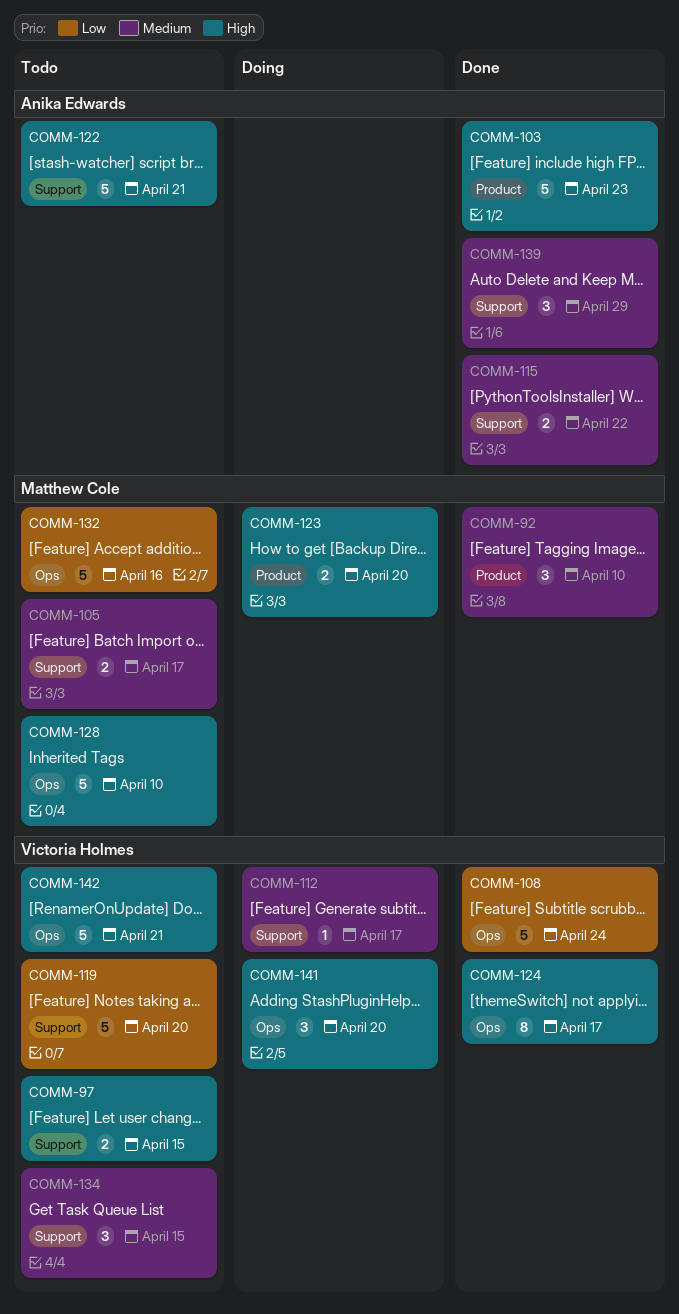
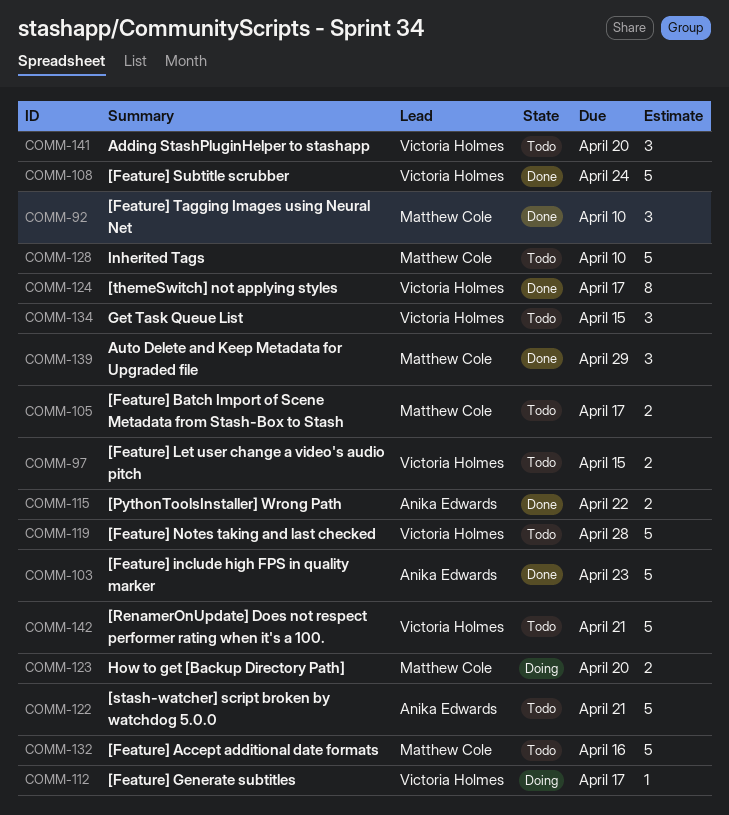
COMM-119, due: Apr 20 -> Apr 28
COMM-139, owner: Anika Edwards -> Matthew Cole
COMM-141, status: Doing -> Todo

